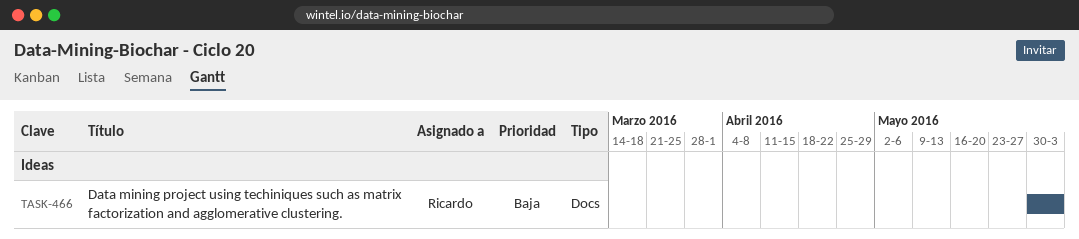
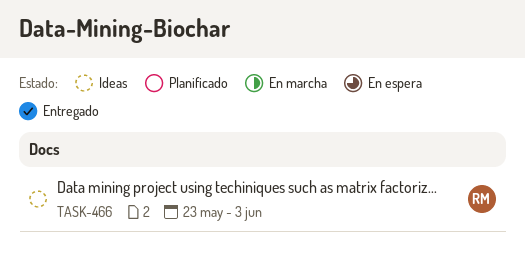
TASK-466, start: May 30 -> May 23

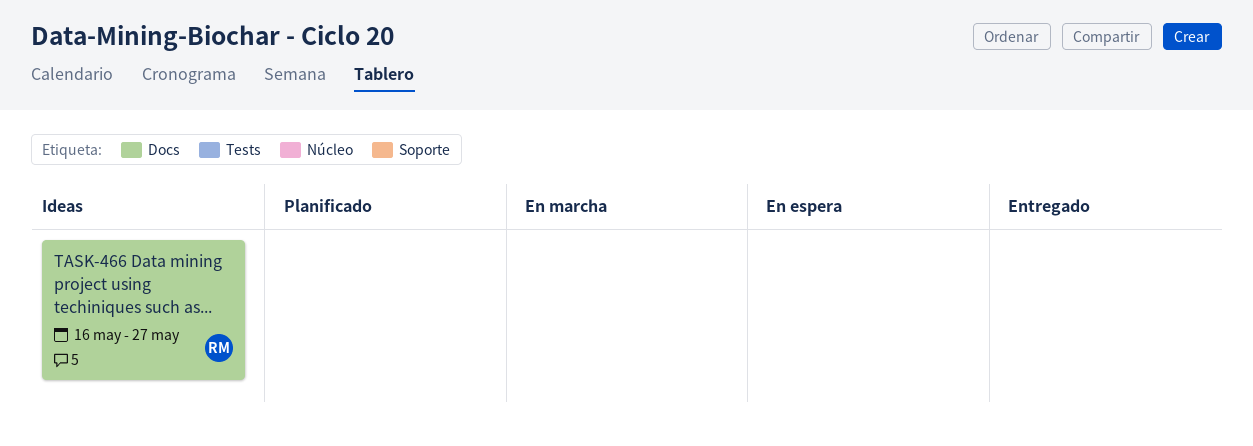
TASK-466, start: May 23 -> May 16
TASK-466, due: Jun 3 -> May 27

